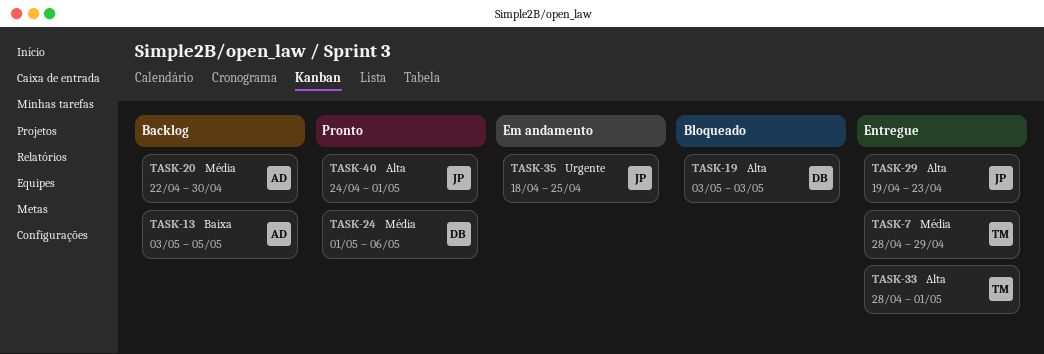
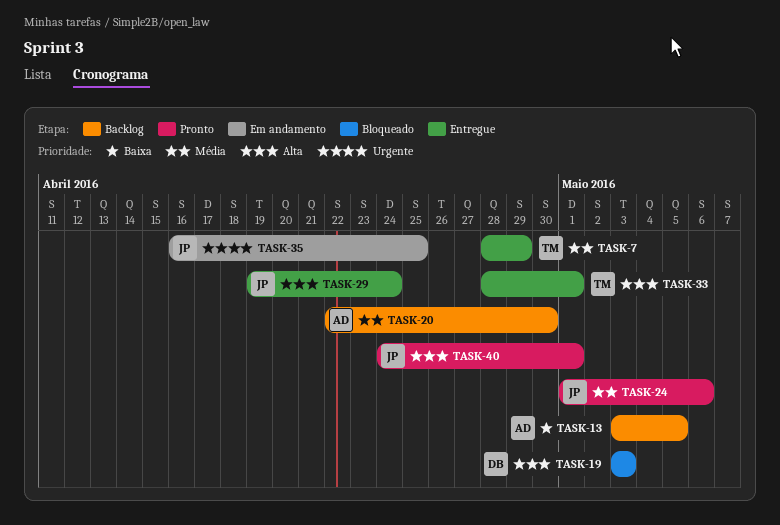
TASK-24, owner: DB -> JP
TASK-29, due: Apr 23 -> Apr 24
TASK-35, start: Apr 18 -> Apr 16

